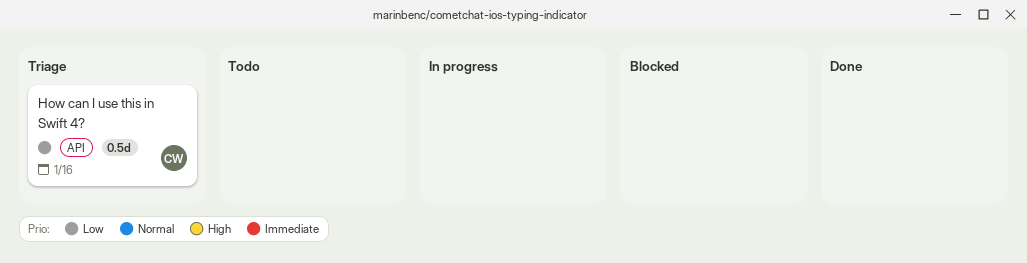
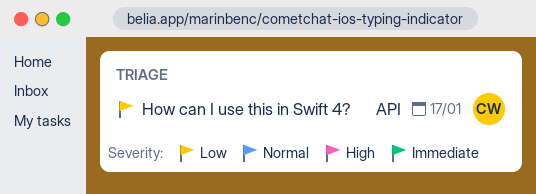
How can I use this in Swift 4?, due: Jan 16 -> Jan 17

